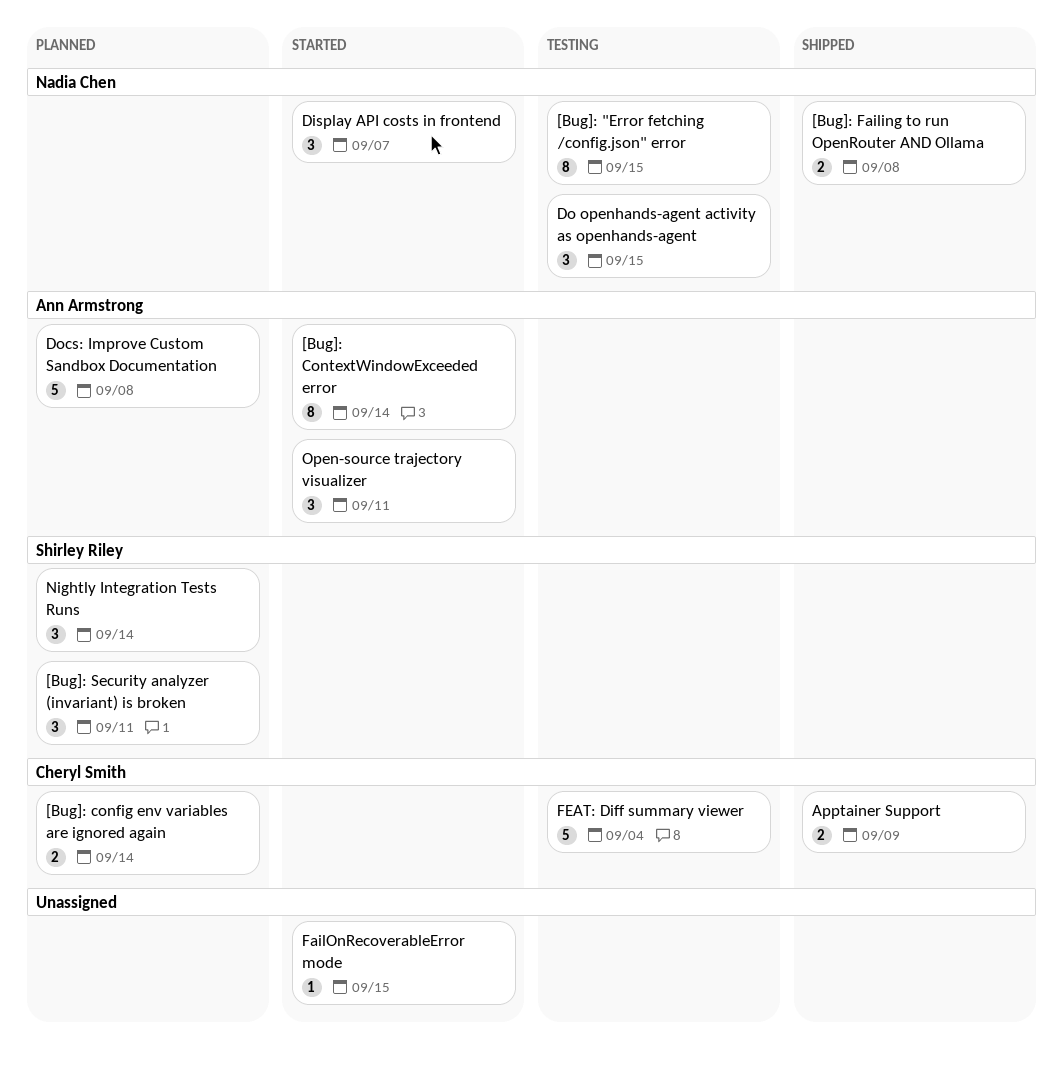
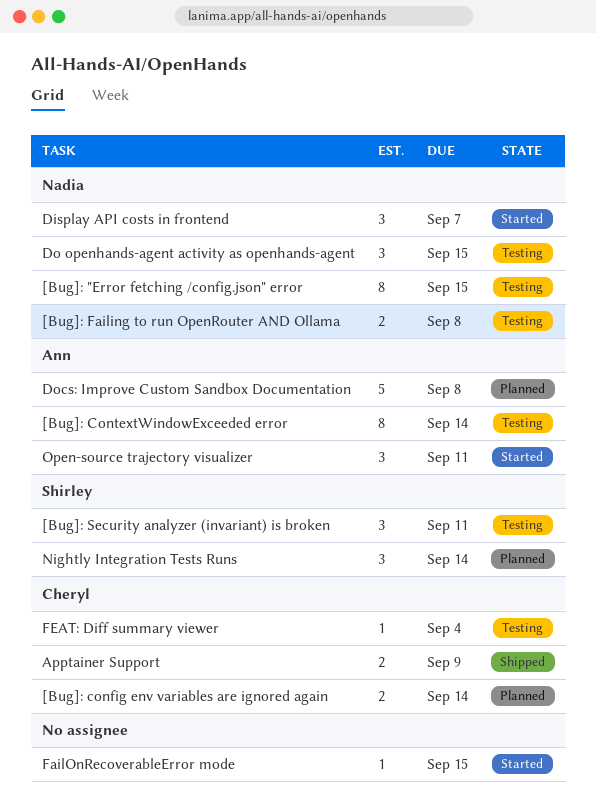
[Bug]: ContextWindowExceeded error, status: Started -> Testing
[Bug]: Failing to run OpenRouter AND Ollama, status: Shipped -> Testing
[Bug]: Security analyzer (invariant) is broken, status: Planned -> Testing
FEAT: Diff summary viewer, estimate: 5 -> 1

